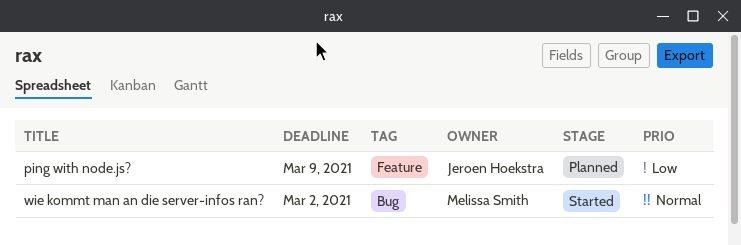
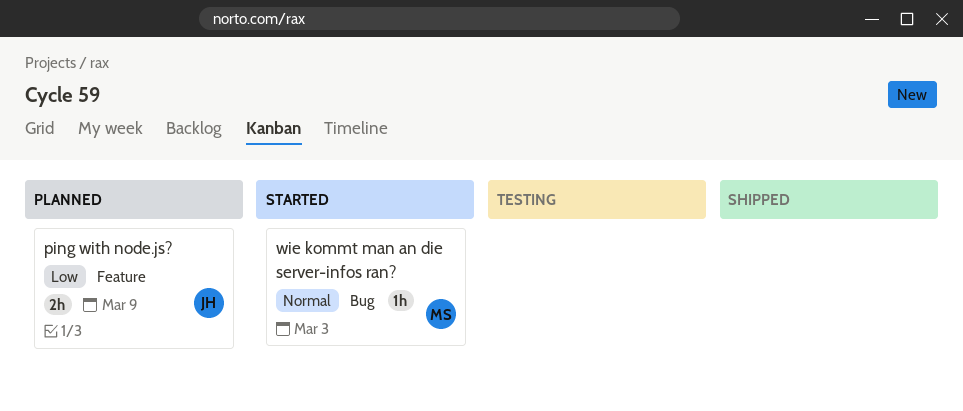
wie kommt man an die server-infos ran?, due: Mar 2 -> Mar 3

